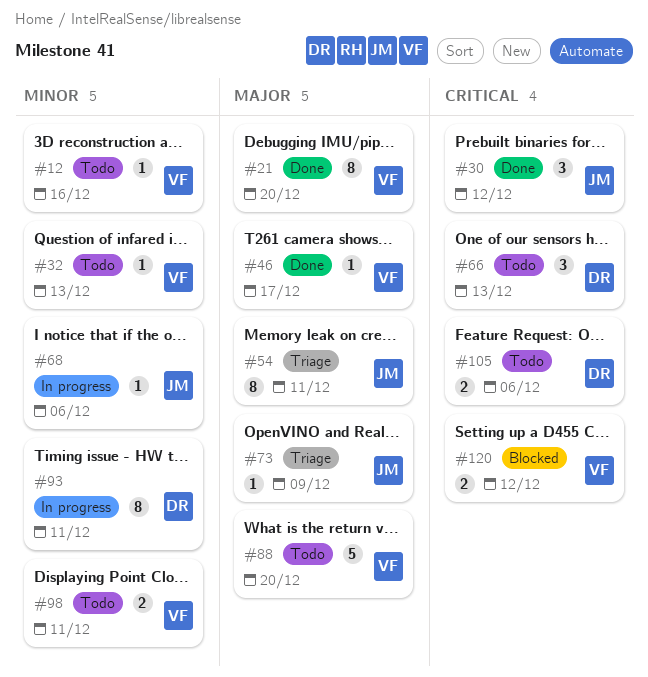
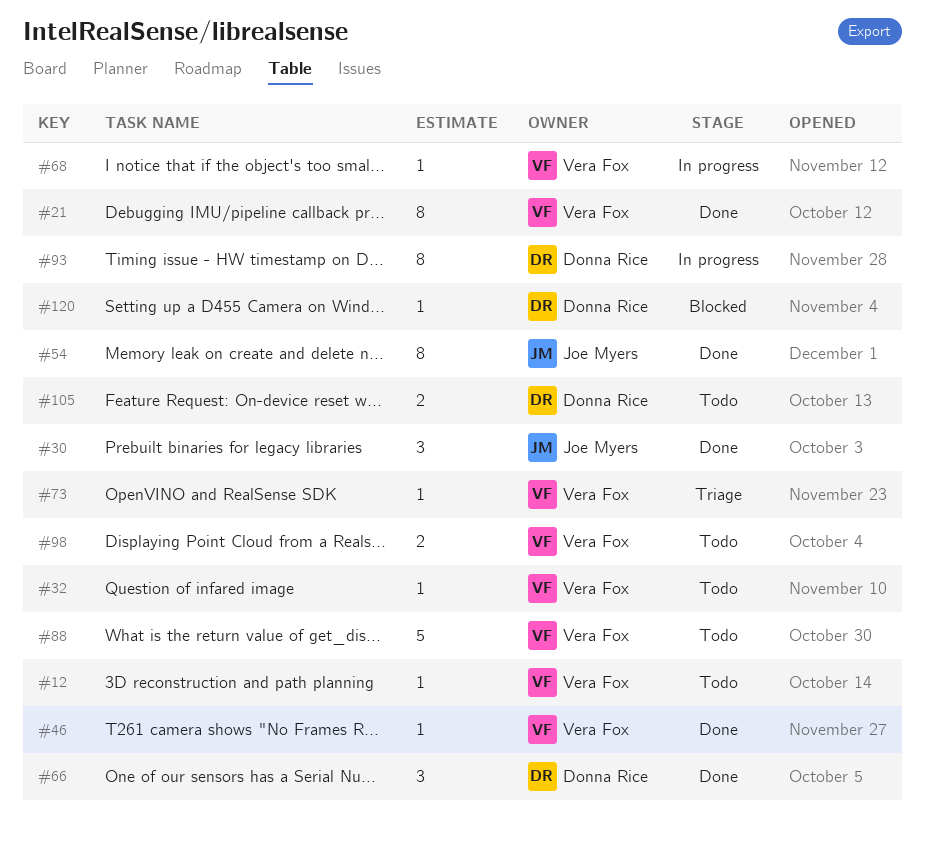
#54, status: Triage -> Done
#66, status: Todo -> Done
#68, owner: Joe Myers -> Vera Fox
#73, owner: Joe Myers -> Vera Fox
#120, owner: Vera Fox -> Donna Rice
#120, estimate: 2 -> 1

